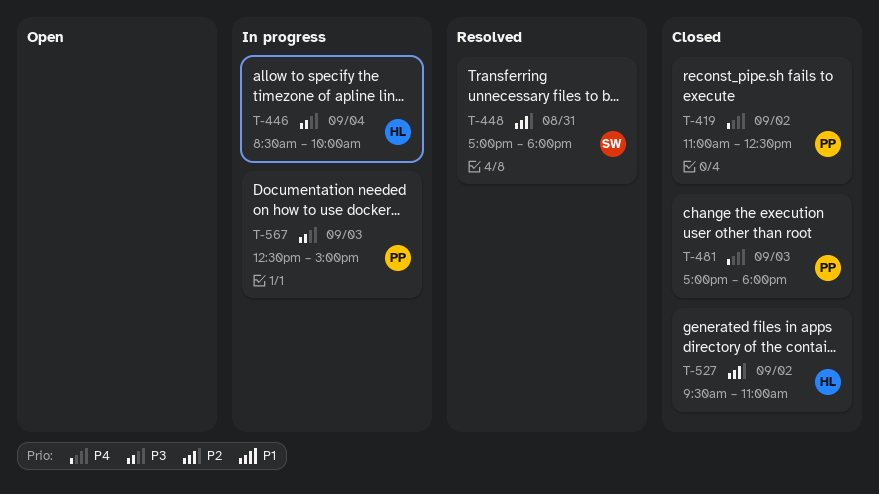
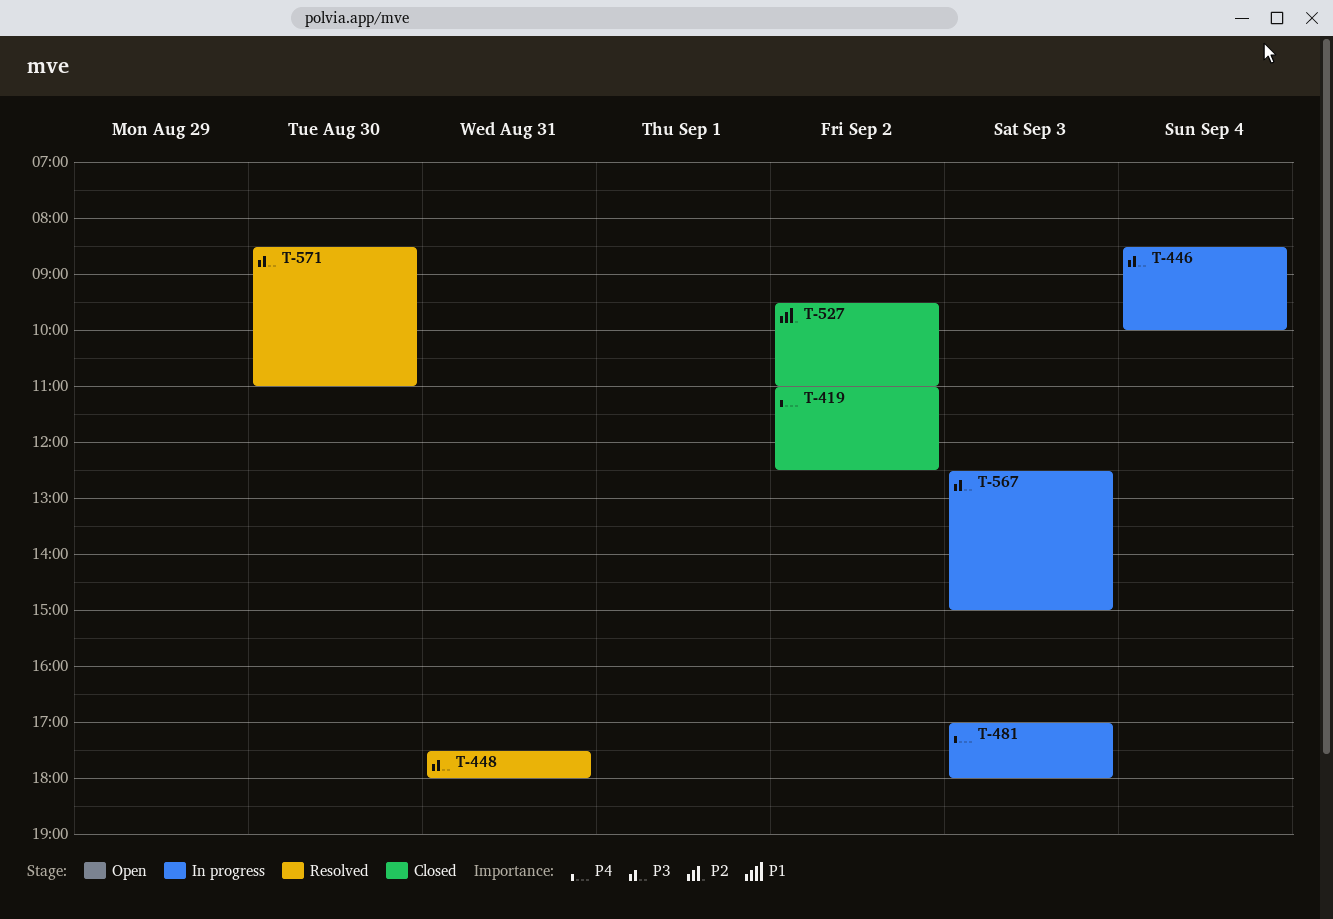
T-448, priority: P2 -> P3
T-448, begins: 17:00 -> 17:30
T-481, status: Closed -> In progress
T-571: none -> present

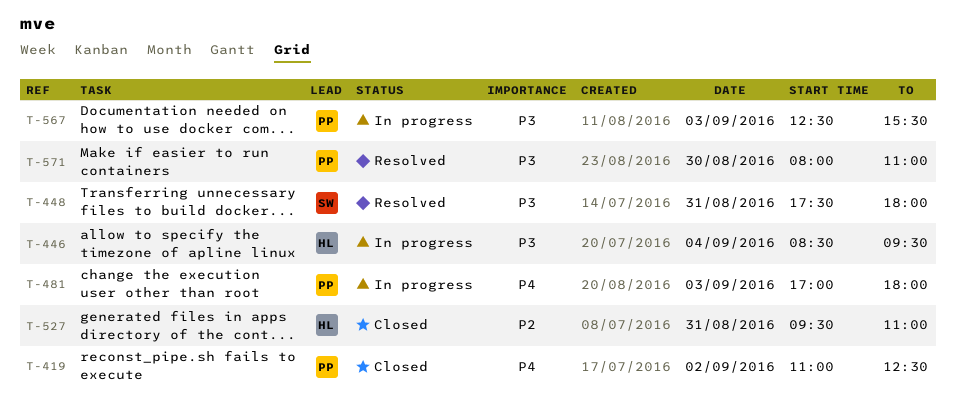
T-446, ends: 10:00 -> 09:30
T-527, day: Sep 2 -> Aug 31
T-567, ends: 15:00 -> 15:30
T-571, begins: 08:30 -> 08:00

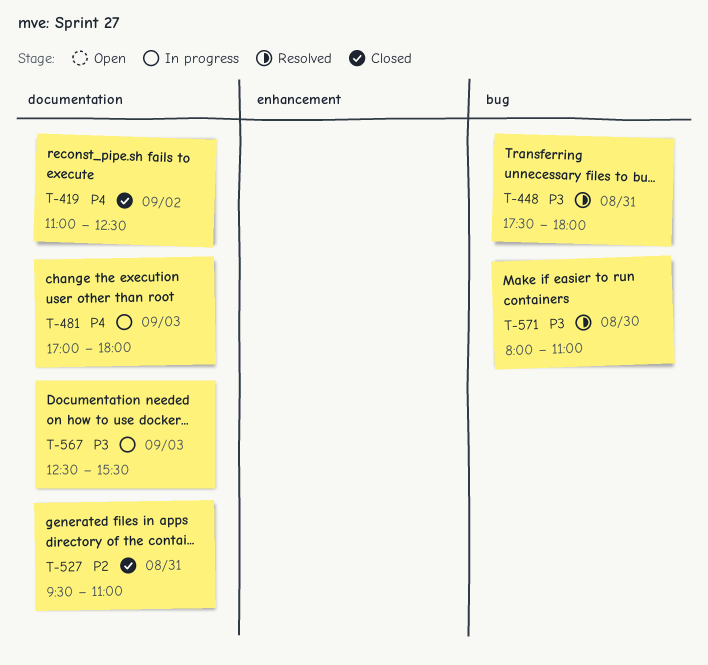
T-446: present -> none

